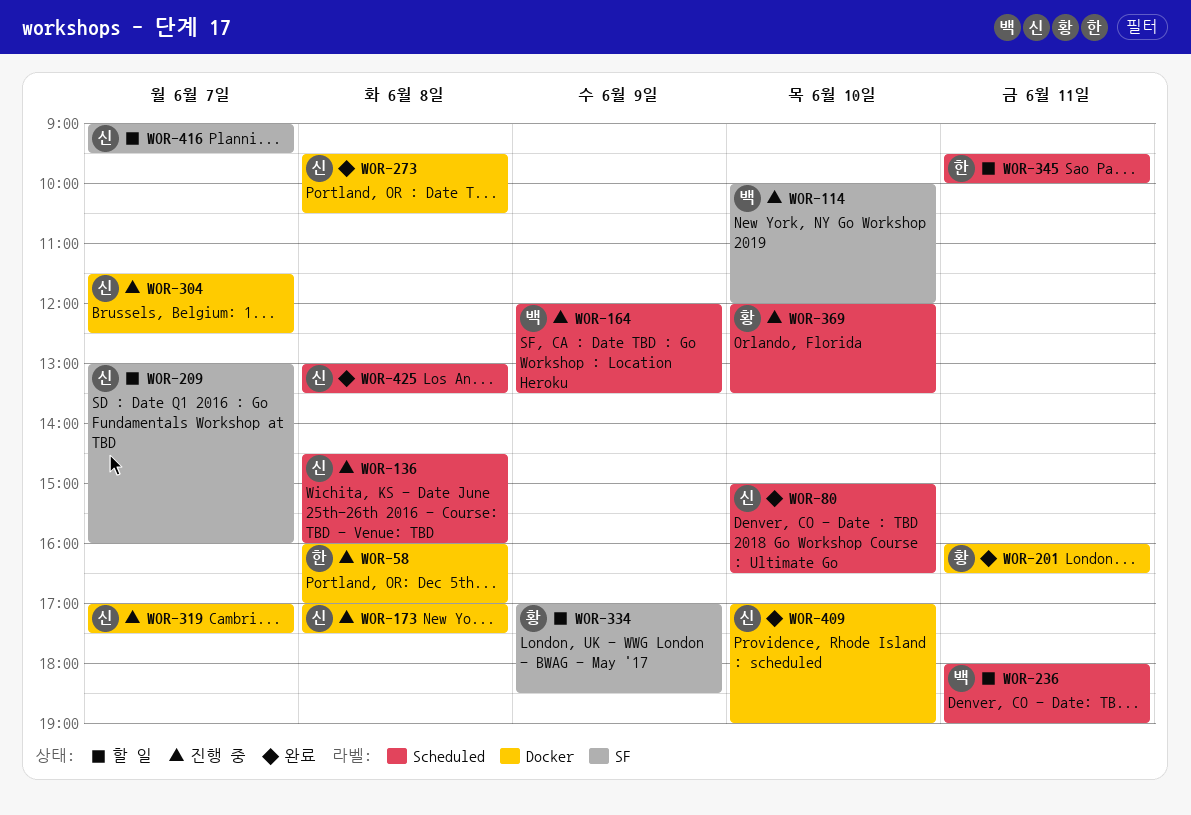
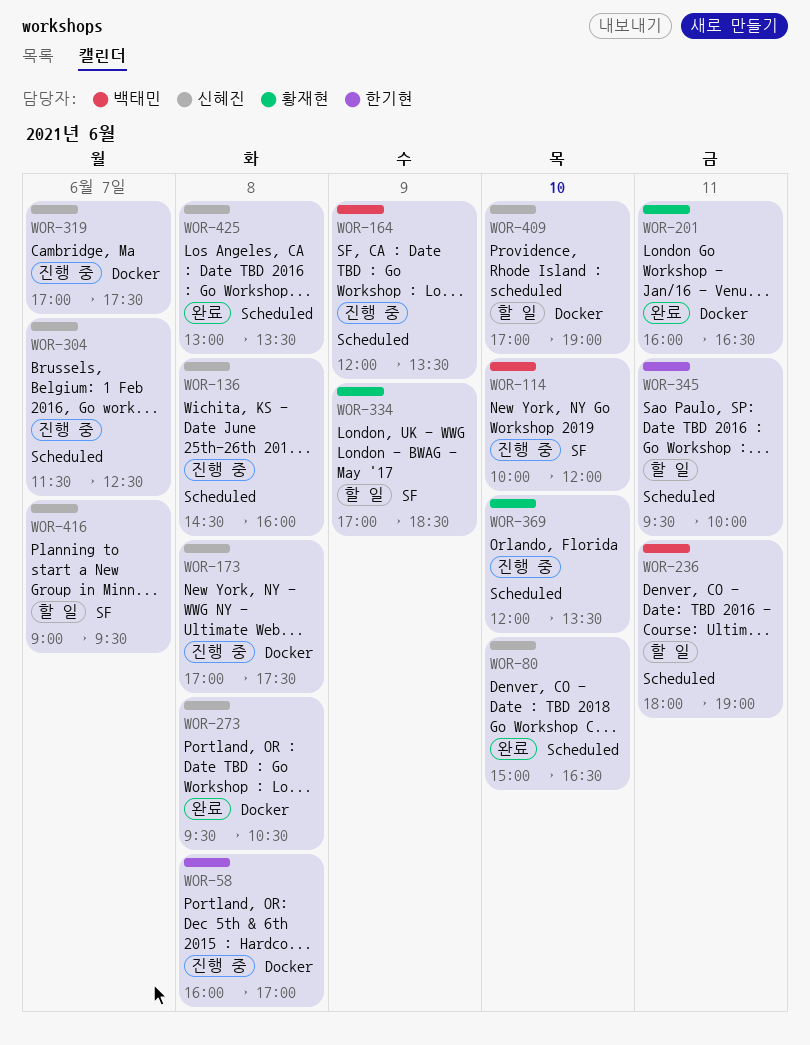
WOR-209: present -> none
WOR-304, label: Docker -> Scheduled
WOR-409, status: 완료 -> 할 일

